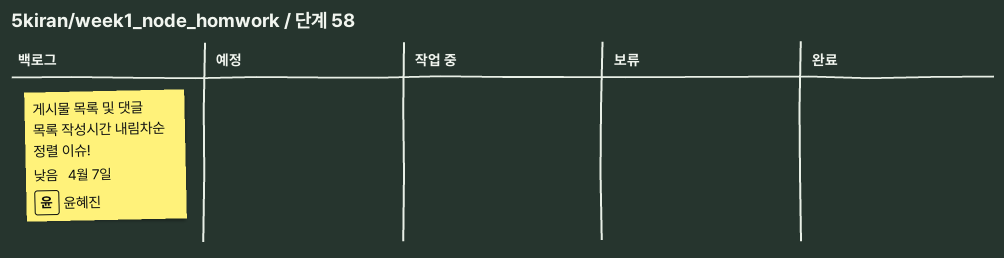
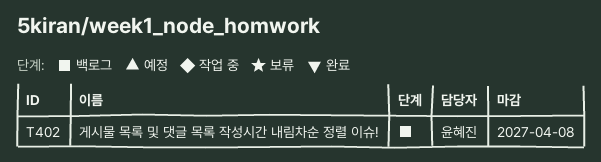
게시물 목록 및 댓글 목록 작성시간 내림차순 정렬 이슈!, due: Apr 7 -> Apr 8

